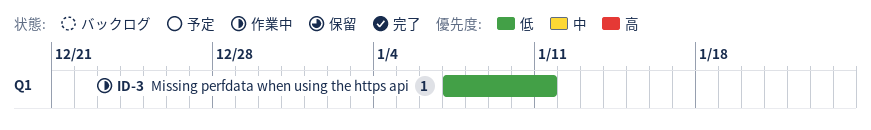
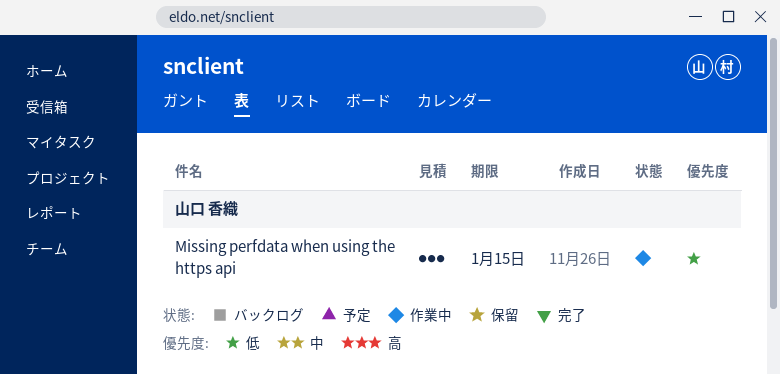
Missing perfdata when using the https api, estimate: 1 -> 3
Missing perfdata when using the https api, due: Jan 11 -> Jan 15

